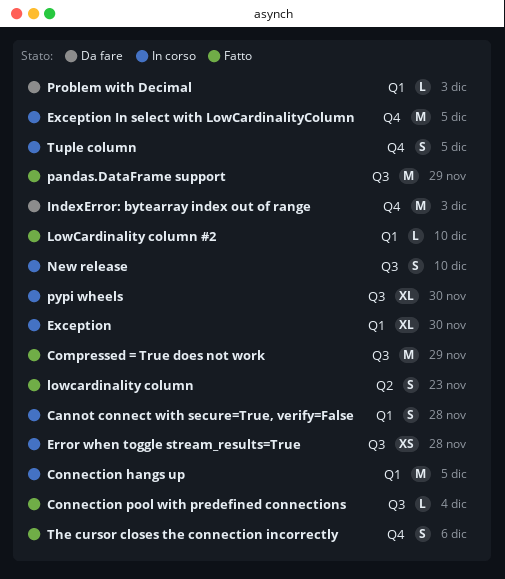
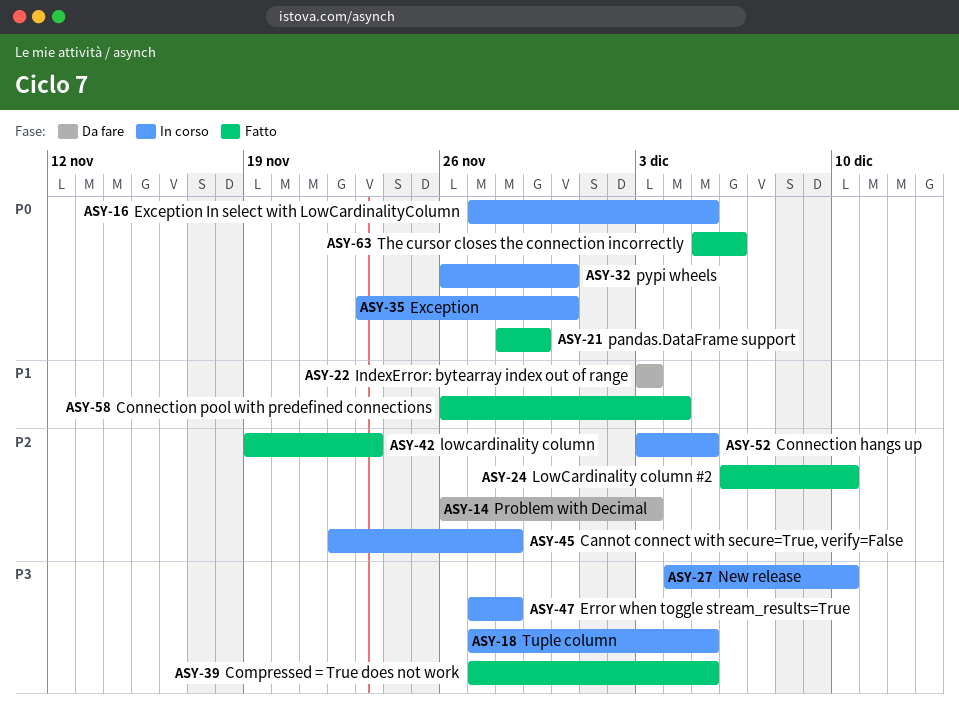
Compressed = True does not work, due: Nov 29 -> Dec 5

